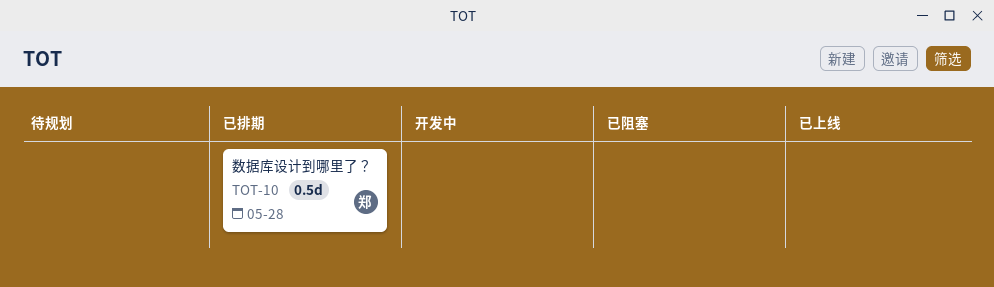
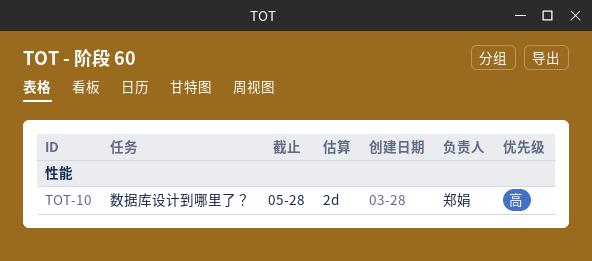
TOT-10, estimate: 0.5d -> 2d

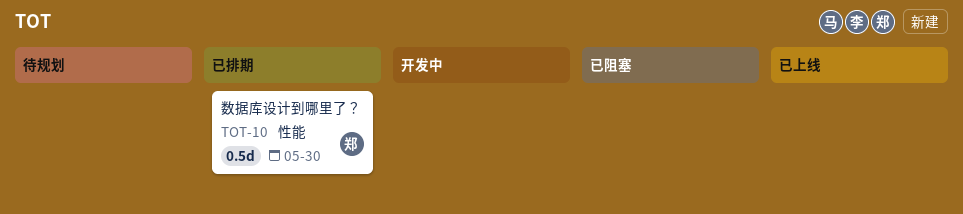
TOT-10, estimate: 2d -> 0.5d
TOT-10, due: May 28 -> May 30

